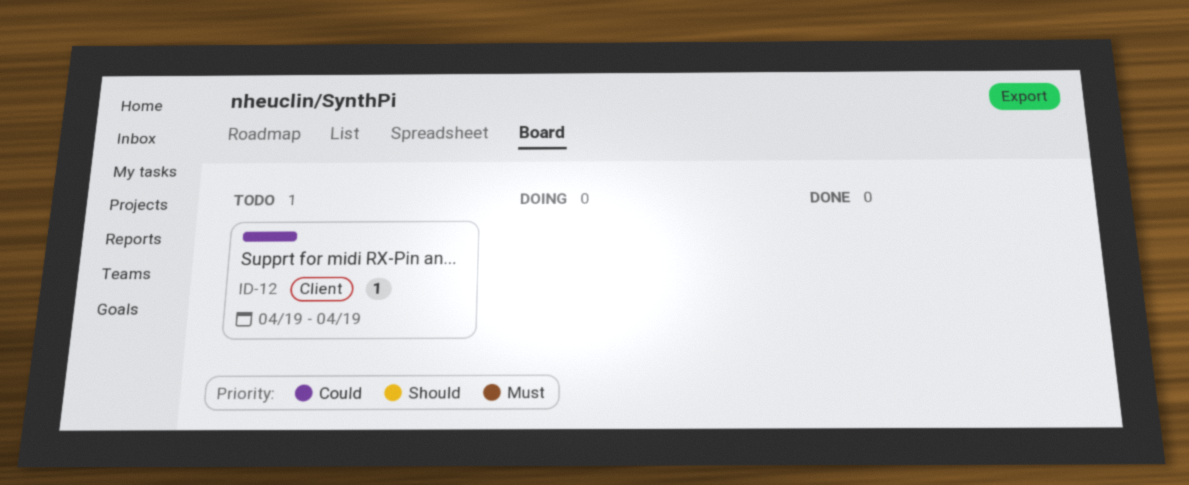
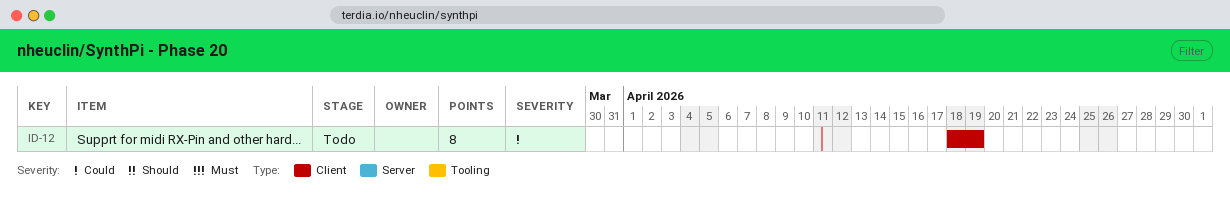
ID-12, estimate: 1 -> 8
ID-12, start: Apr 19 -> Apr 18

